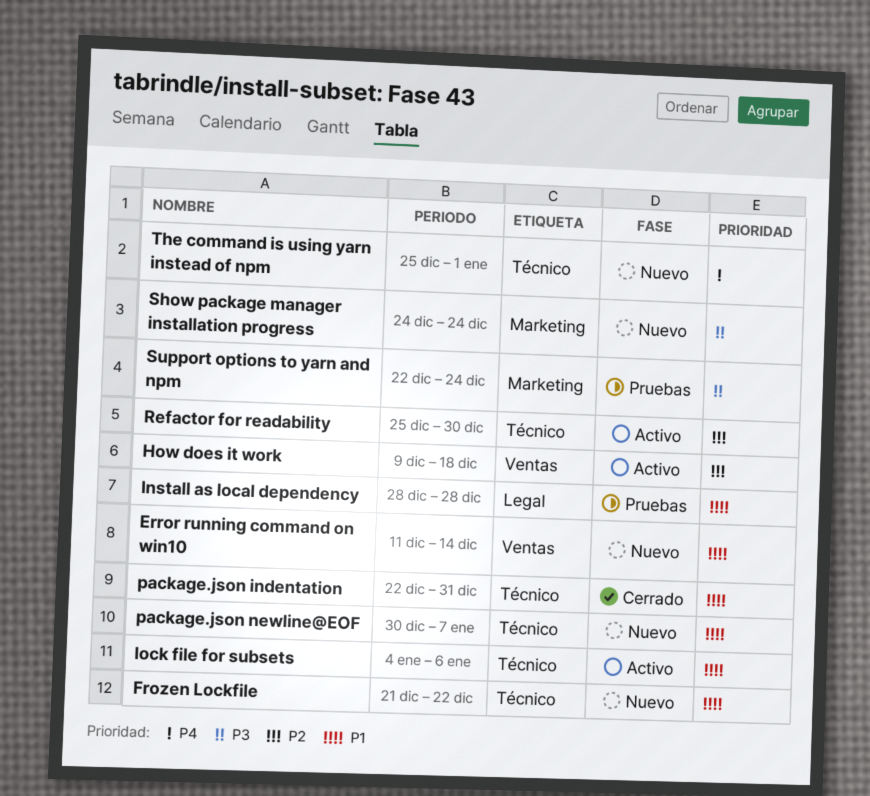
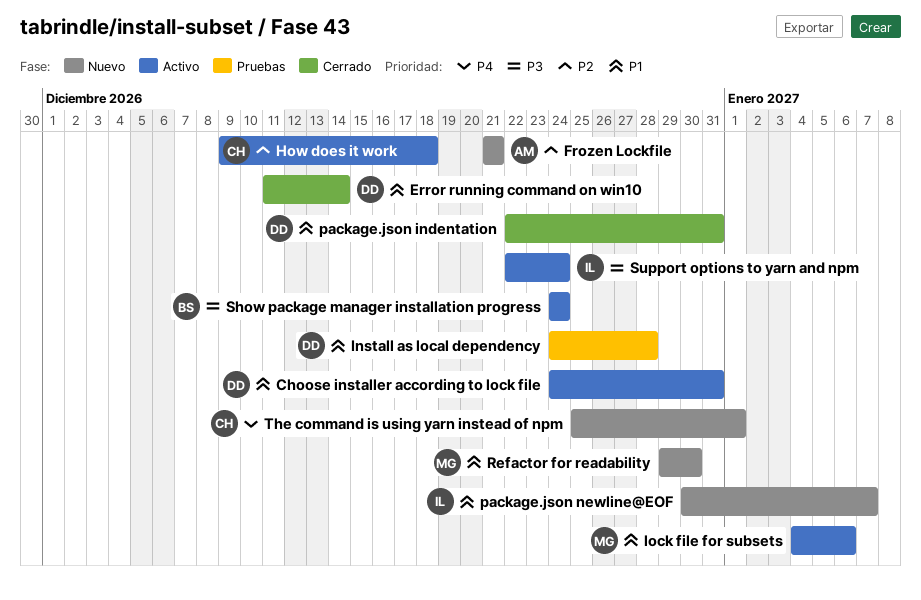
Choose installer according to lock file: none -> present
Error running command on win10, status: Nuevo -> Cerrado
Frozen Lockfile, priority: P1 -> P2
Frozen Lockfile, due: Dec 22 -> Dec 21
Install as local dependency, start: Dec 28 -> Dec 24
Refactor for readability, status: Activo -> Nuevo
Refactor for readability, priority: P2 -> P1
Refactor for readability, start: Dec 25 -> Dec 29
Show package manager installation progress, status: Nuevo -> Activo
Support options to yarn and npm, status: Pruebas -> Activo

